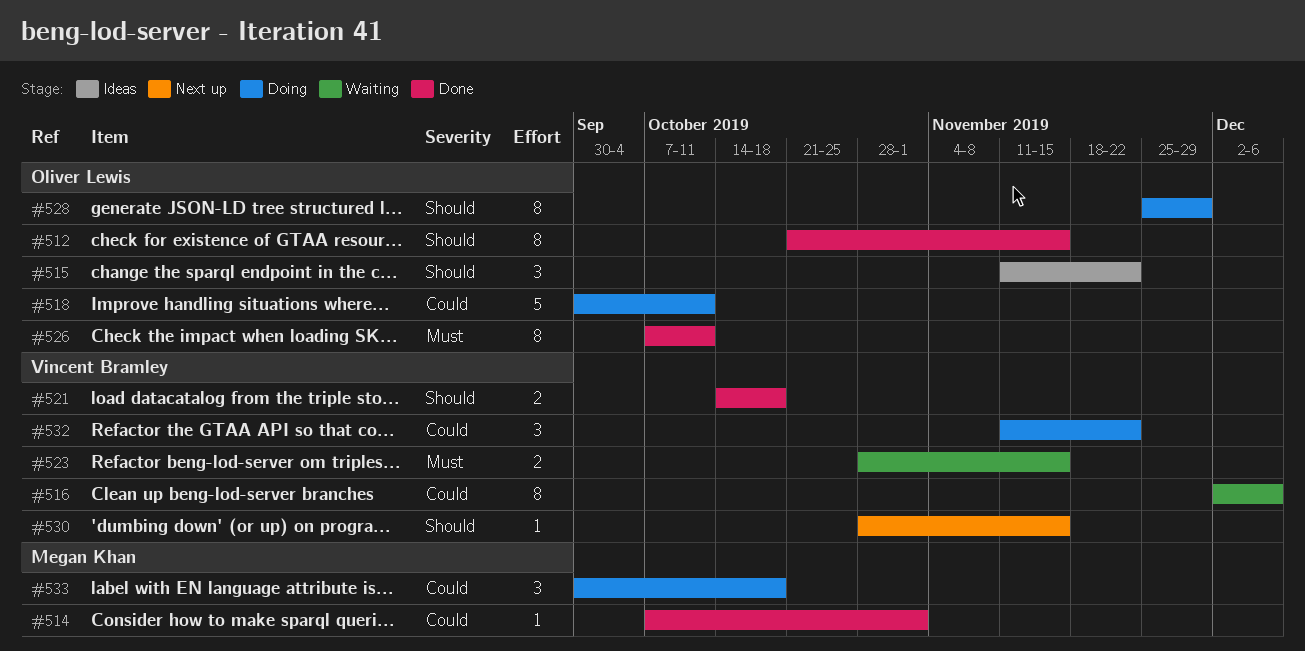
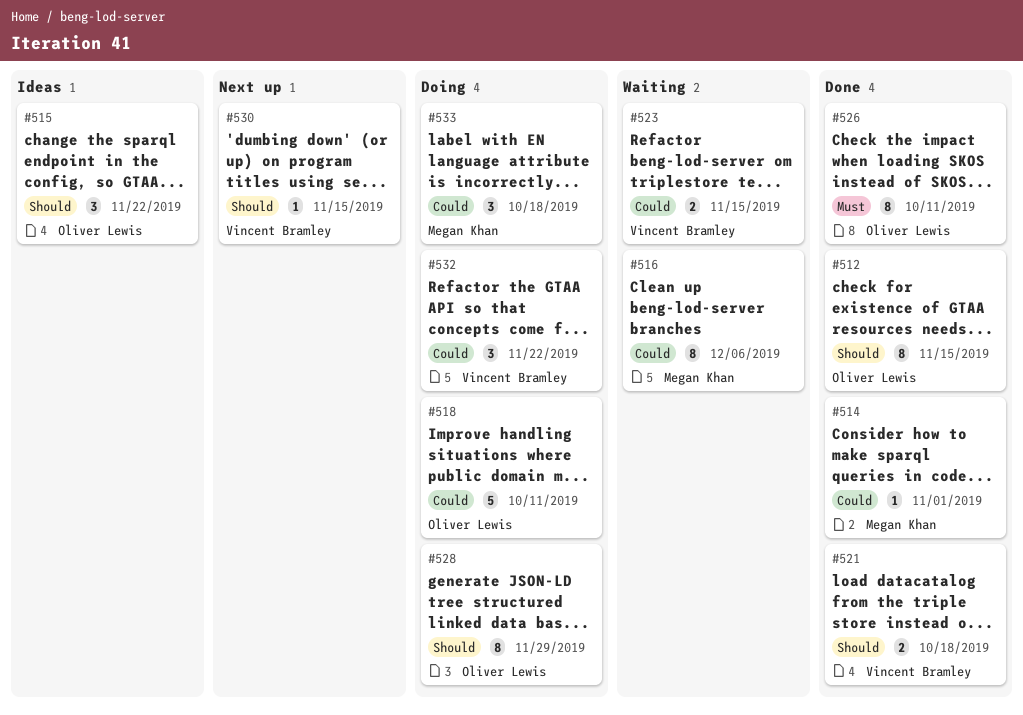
#516, owner: Vincent Bramley -> Megan Khan
#523, priority: Must -> Could

